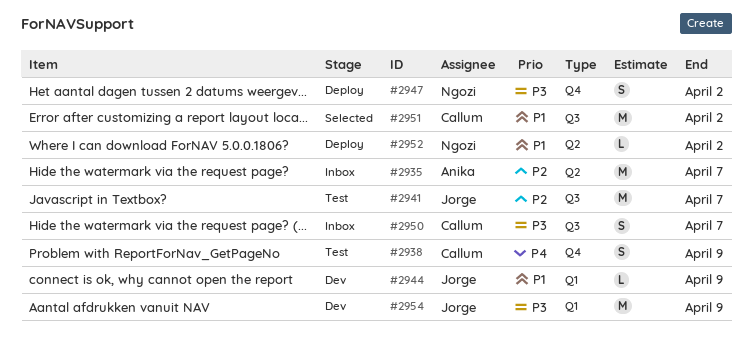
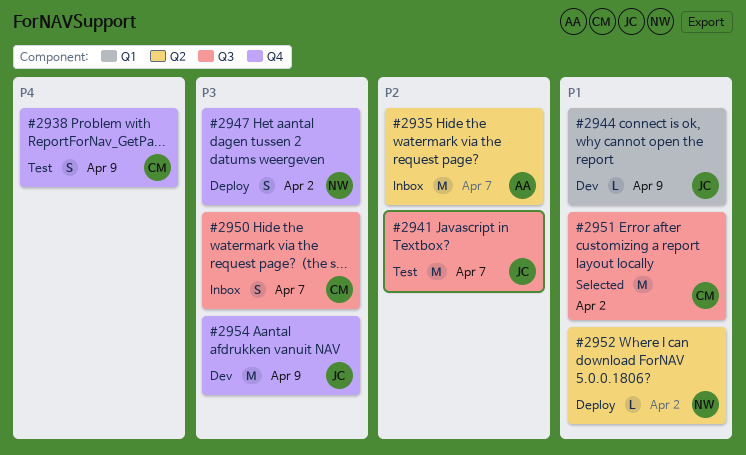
#2954, label: Q1 -> Q4

